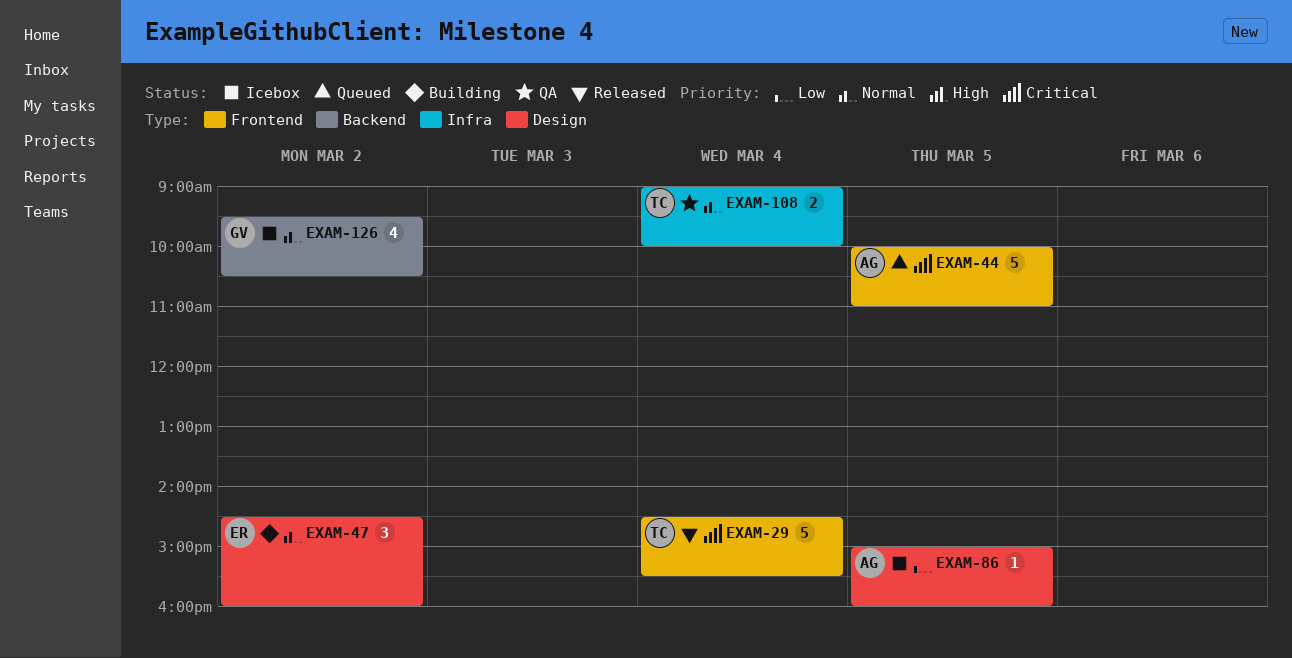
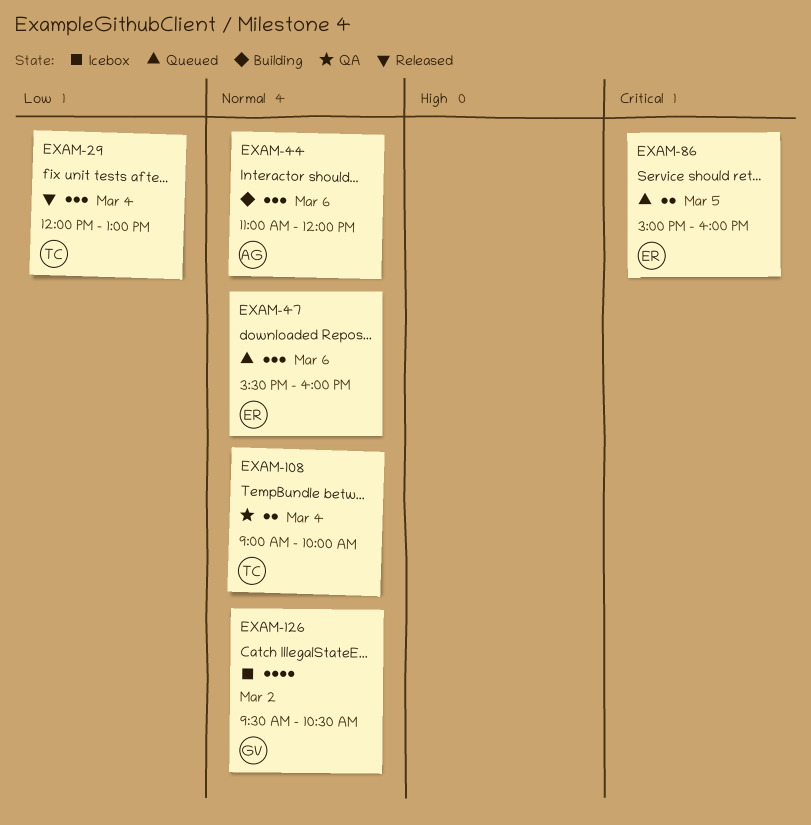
EXAM-29, priority: Critical -> Low
EXAM-29, estimate: 5 -> 3
EXAM-29, begins: 14:30 -> 12:00
EXAM-29, ends: 15:30 -> 13:00
EXAM-44, status: Queued -> Building
EXAM-44, priority: Critical -> Normal
EXAM-44, estimate: 5 -> 3
EXAM-44, day: Mar 5 -> Mar 6
EXAM-44, begins: 10:00 -> 11:00
EXAM-44, ends: 11:00 -> 12:00
EXAM-47, status: Building -> Queued
EXAM-47, day: Mar 2 -> Mar 6
EXAM-47, begins: 14:30 -> 15:30
EXAM-86, status: Icebox -> Queued
EXAM-86, owner: AG -> ER
EXAM-86, priority: Low -> Critical
EXAM-86, estimate: 1 -> 2

